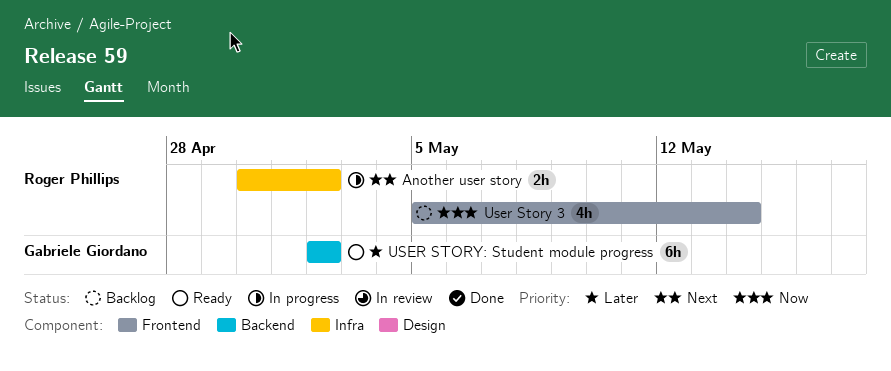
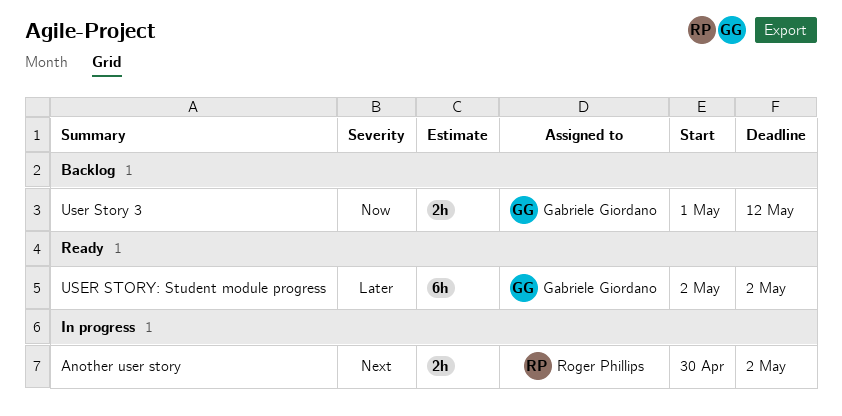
User Story 3, owner: Roger Phillips -> Gabriele Giordano
User Story 3, estimate: 4h -> 2h
User Story 3, start: May 5 -> May 1
User Story 3, due: May 14 -> May 12

